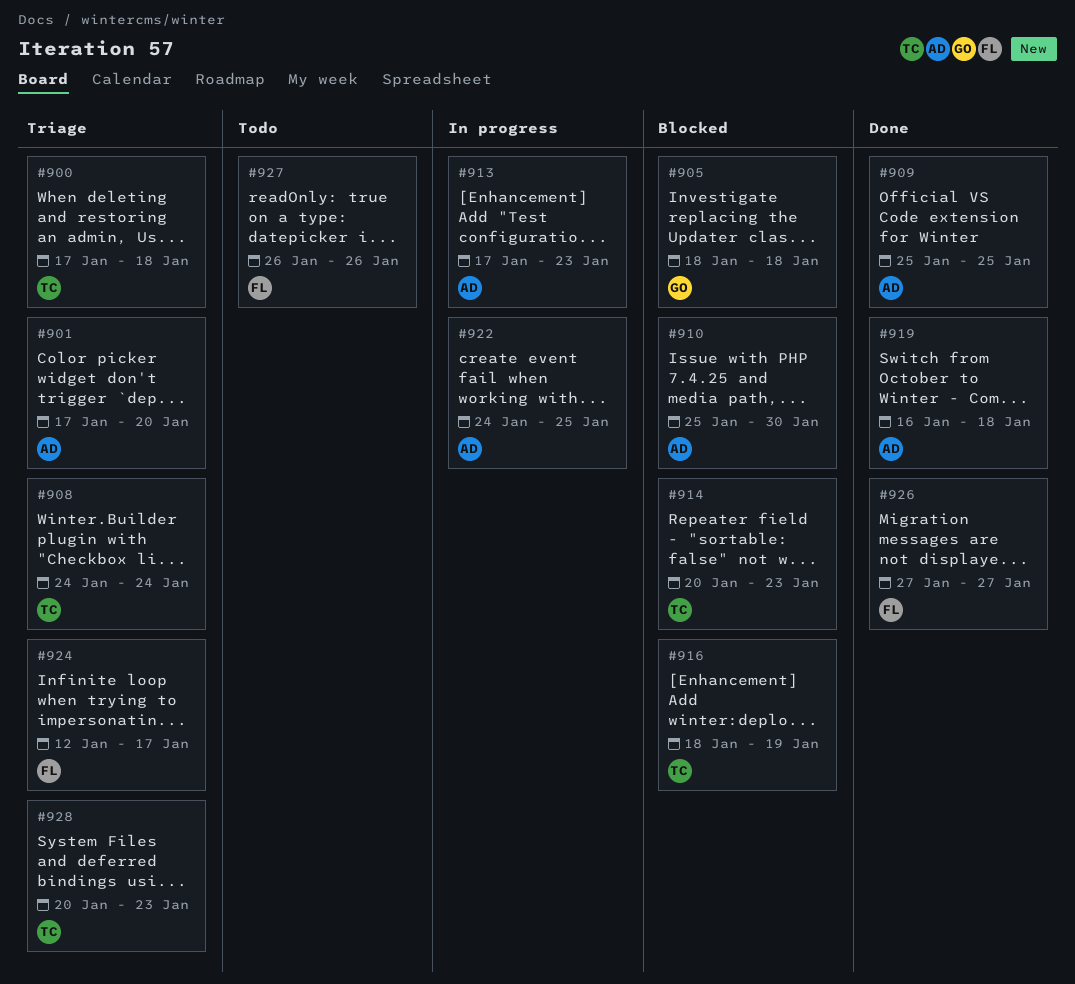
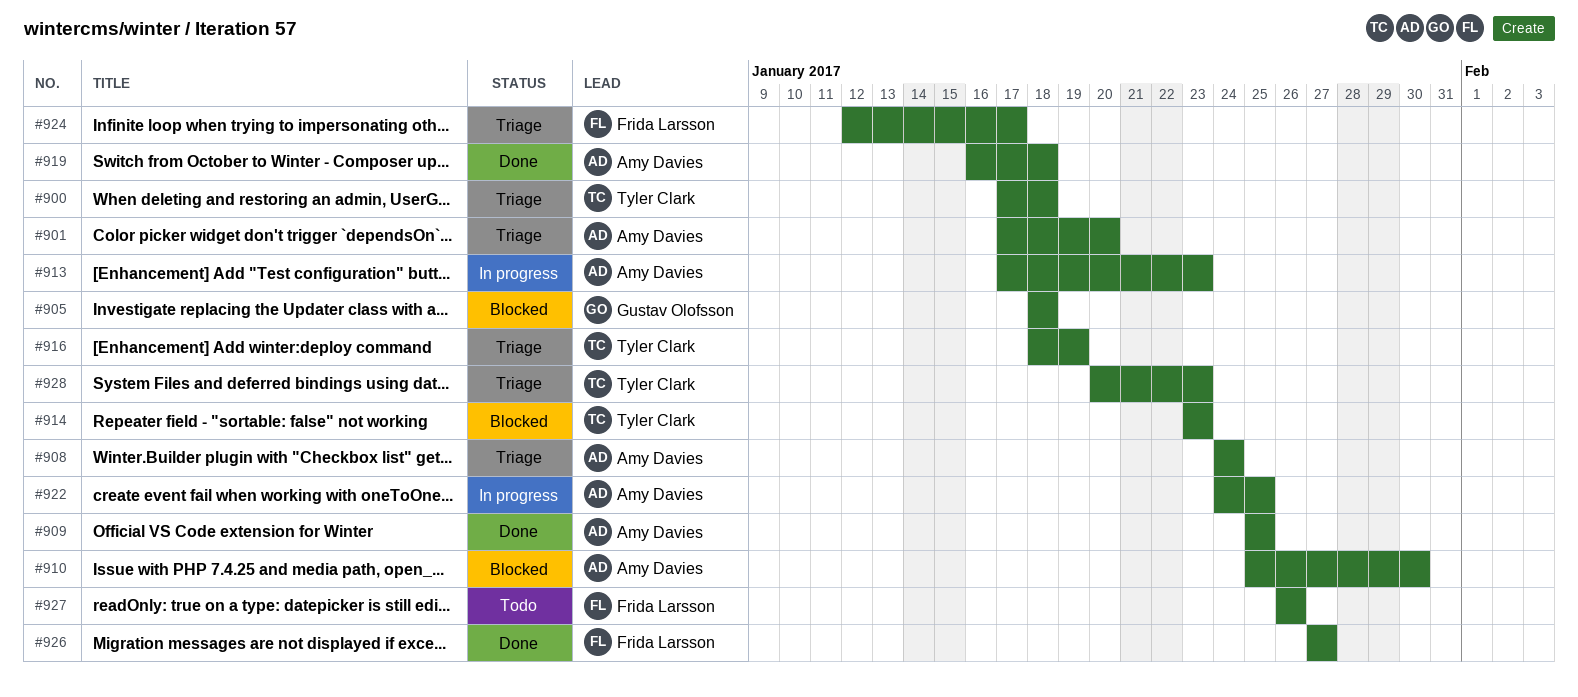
#908, owner: Tyler Clark -> Amy Davies
#914, start: Jan 20 -> Jan 23
#916, status: Blocked -> Triage

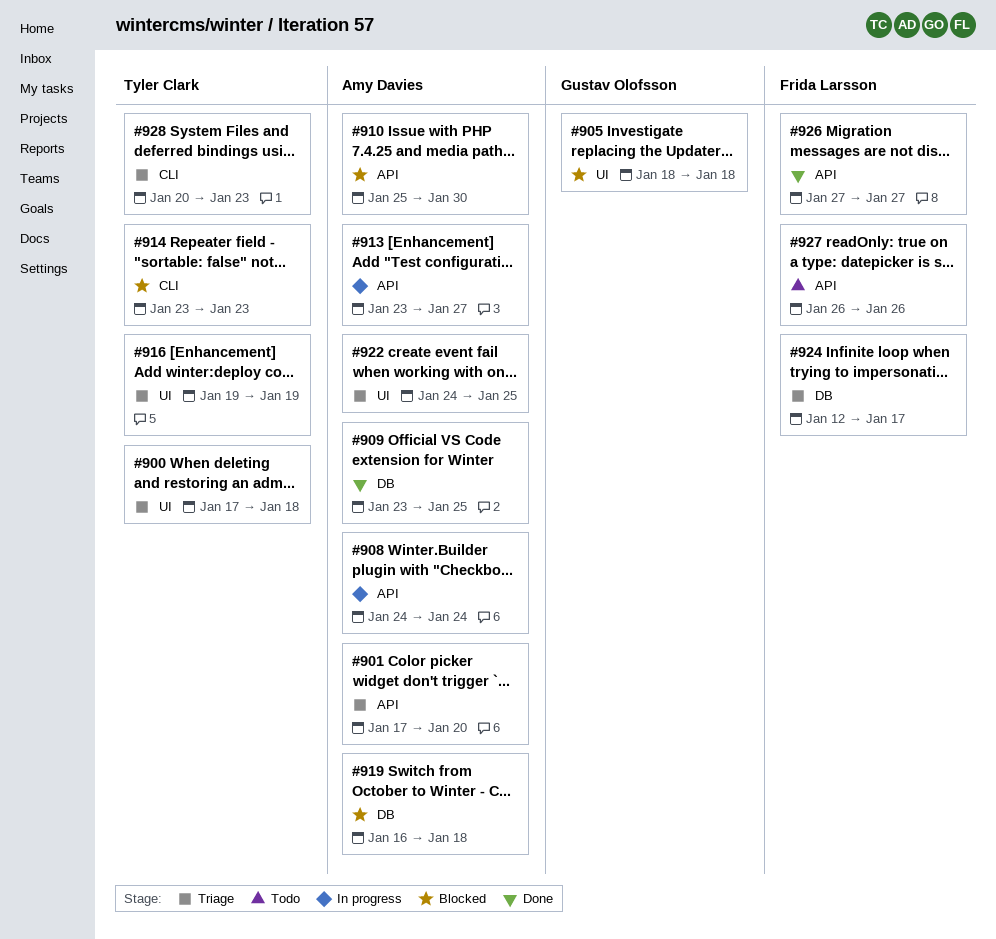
#908, status: Triage -> In progress
#909, start: Jan 25 -> Jan 23
#913, start: Jan 17 -> Jan 23
#913, due: Jan 23 -> Jan 27
#916, start: Jan 18 -> Jan 19
#919, status: Done -> Blocked
#922, status: In progress -> Triage

